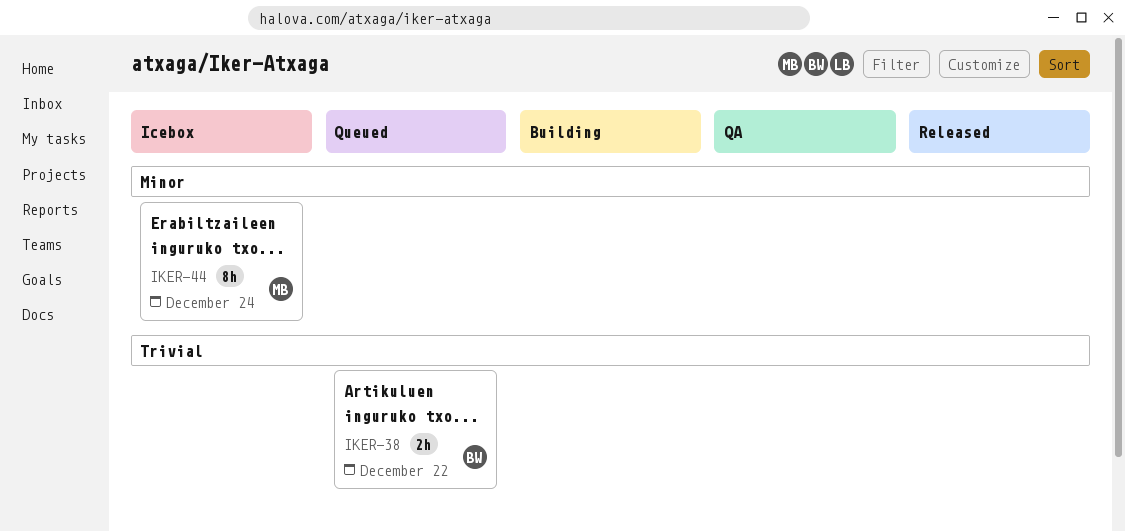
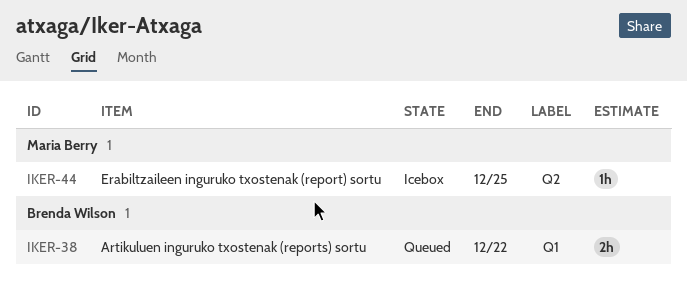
IKER-44, estimate: 8h -> 1h
IKER-44, due: Dec 24 -> Dec 25

